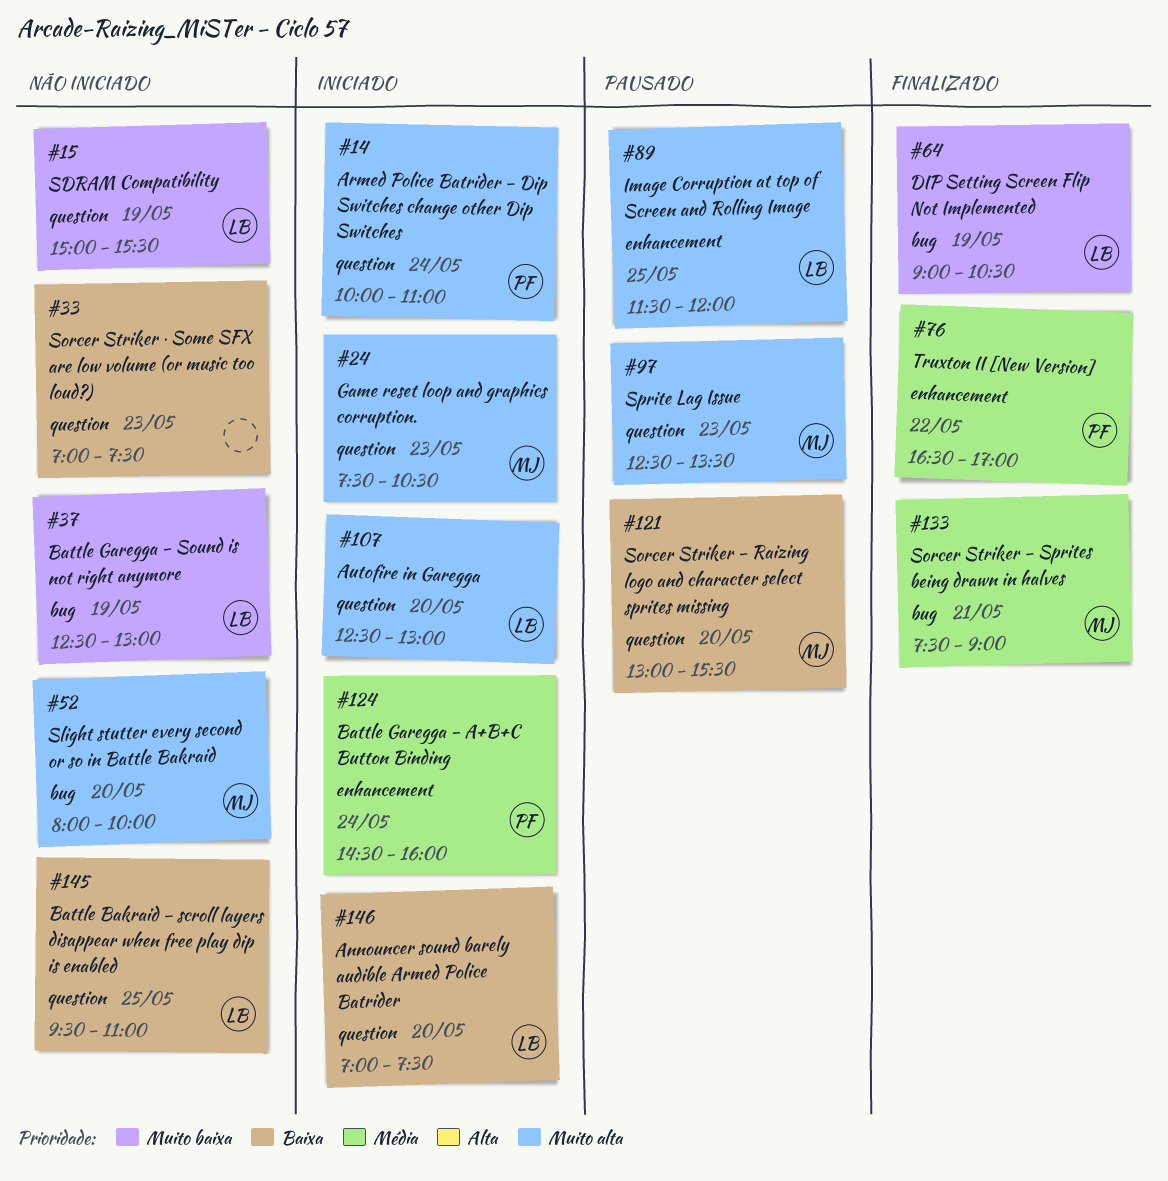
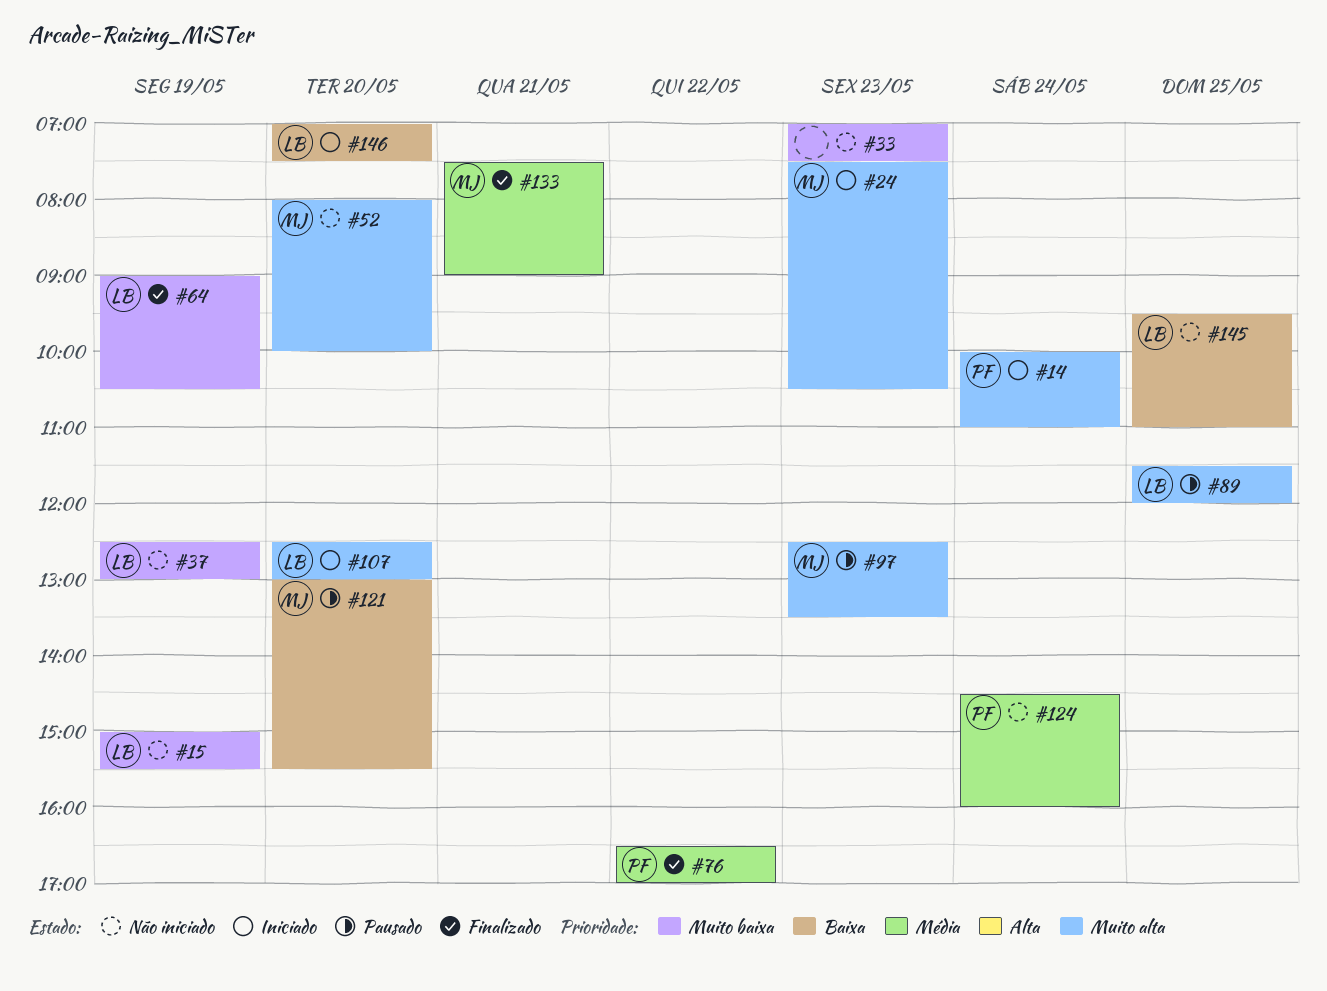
#33, priority: Baixa -> Muito baixa
#124, status: Iniciado -> Não iniciado

